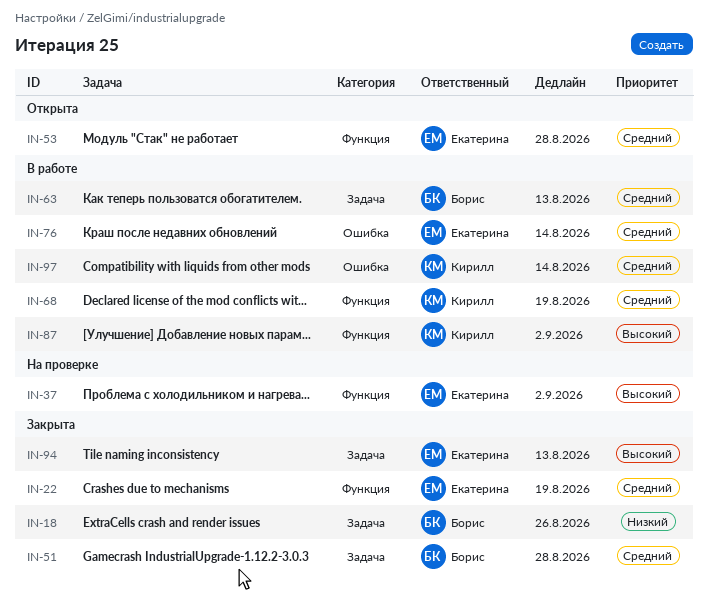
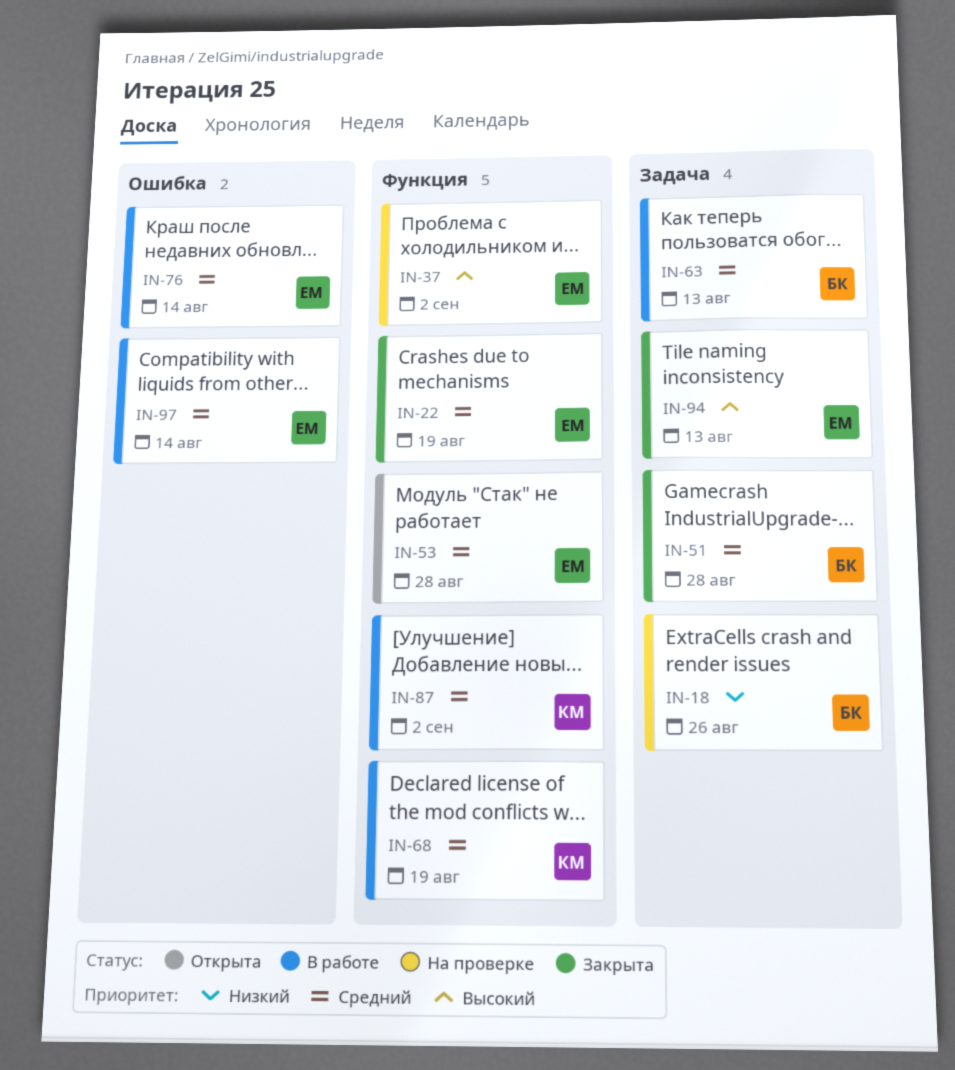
IN-18, status: Закрыта -> На проверке
IN-87, priority: Высокий -> Средний
IN-97, owner: Кирилл -> Екатерина

